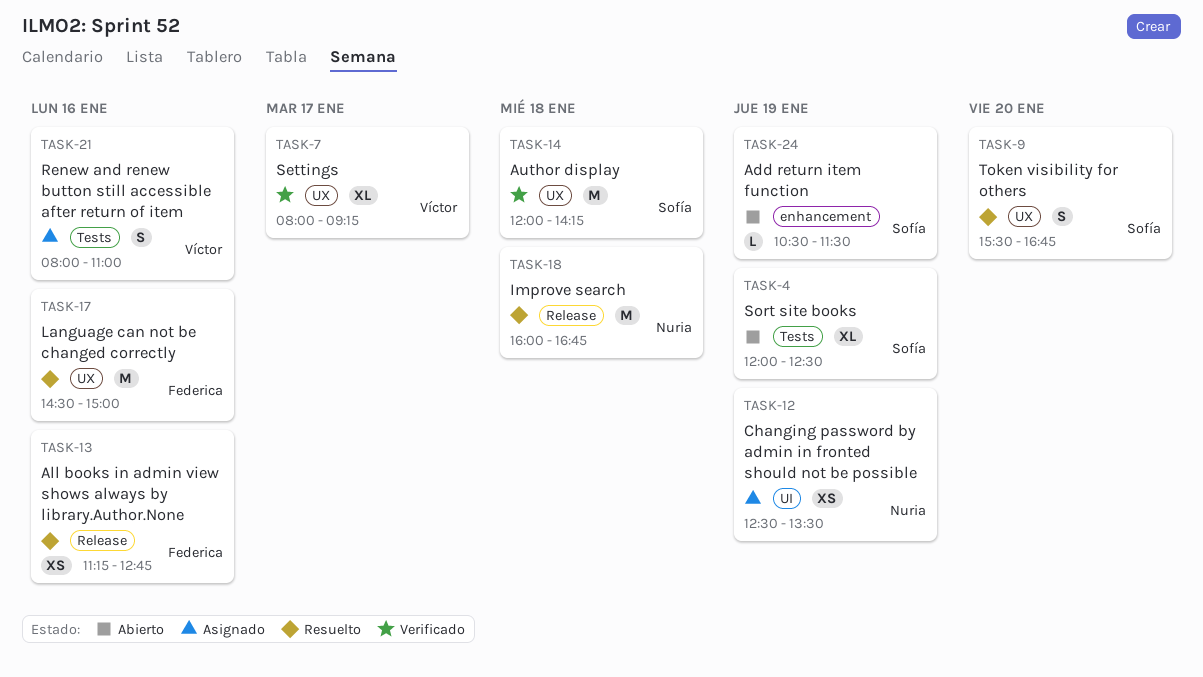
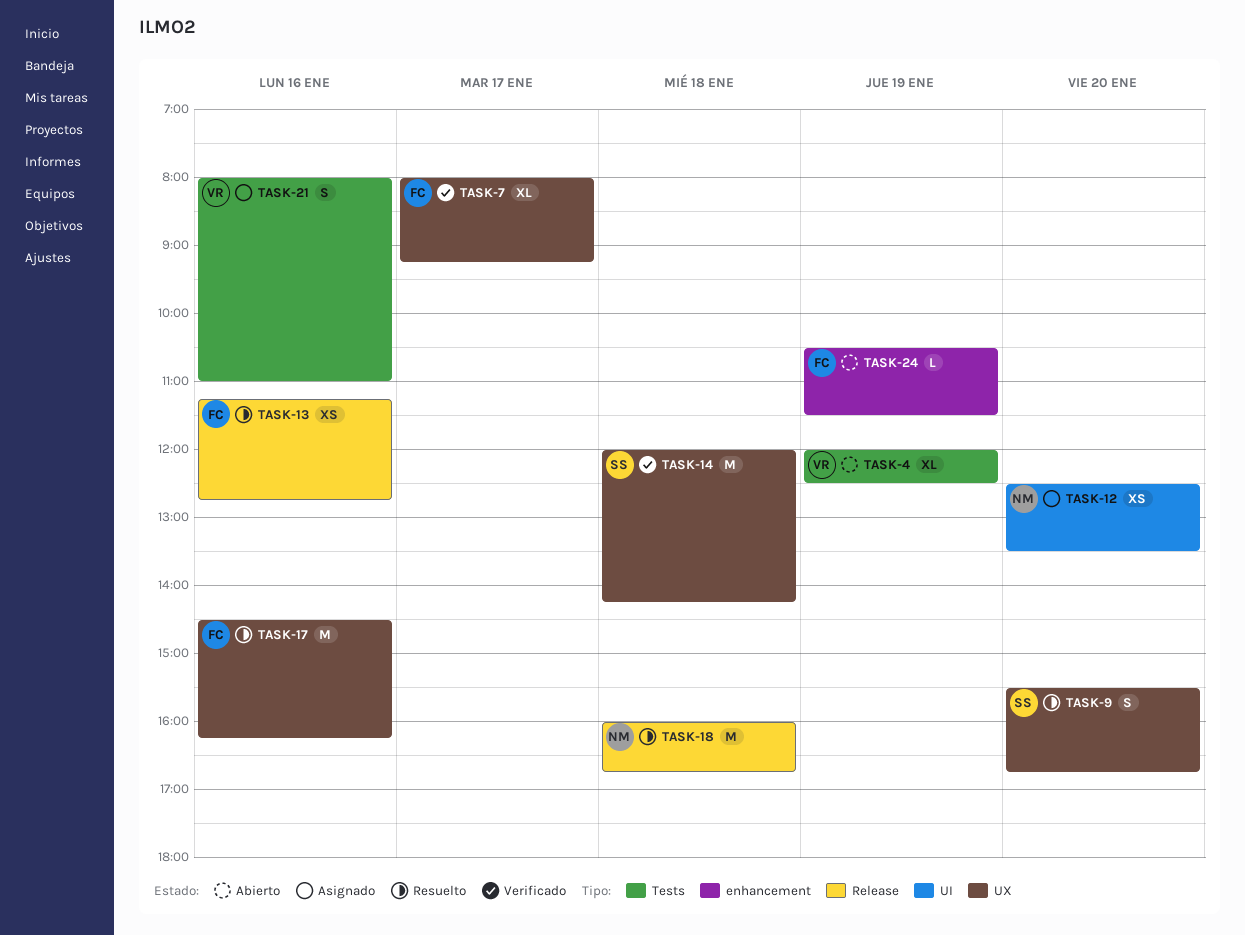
TASK-4, owner: Sofía -> Víctor
TASK-7, owner: Víctor -> Federica
TASK-12, day: Jan 19 -> Jan 20
TASK-17, ends: 15:00 -> 16:15
TASK-24, owner: Sofía -> Federica

